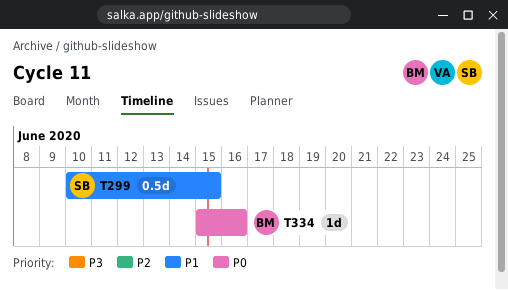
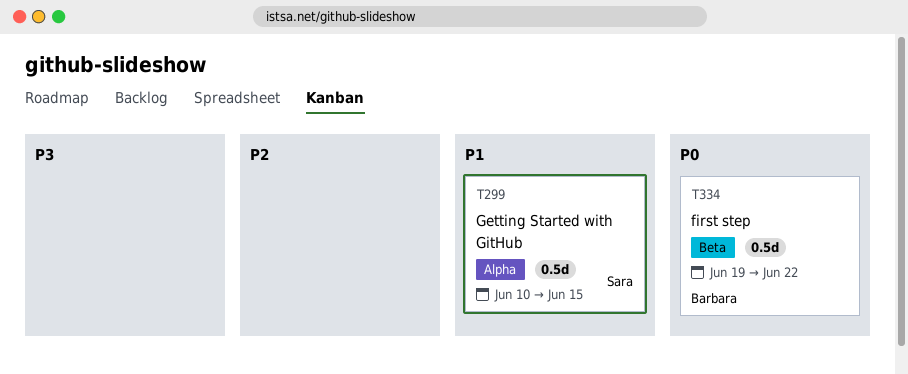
T334, estimate: 1d -> 0.5d
T334, start: Jun 15 -> Jun 19
T334, due: Jun 16 -> Jun 22

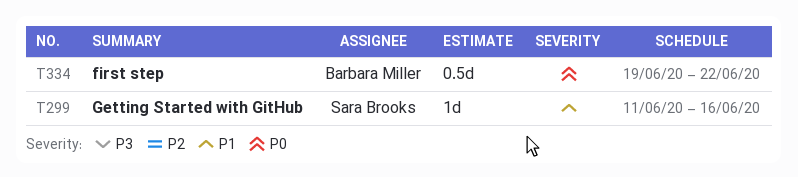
T299, estimate: 0.5d -> 1d
T299, start: Jun 10 -> Jun 11
T299, due: Jun 15 -> Jun 16

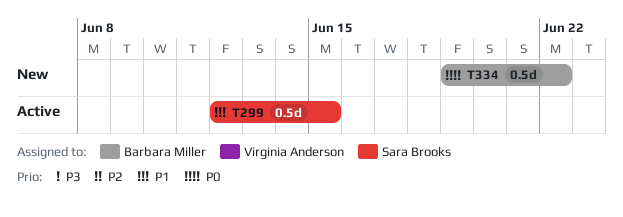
T299, estimate: 1d -> 0.5d
T299, start: Jun 11 -> Jun 12
T299, due: Jun 16 -> Jun 15

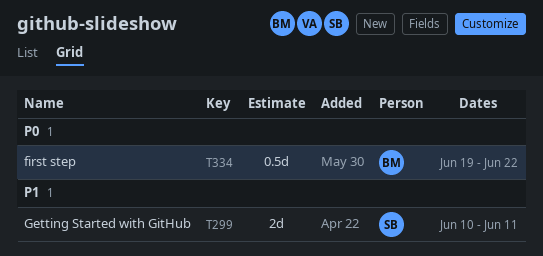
T299, estimate: 0.5d -> 2d
T299, start: Jun 12 -> Jun 10
T299, due: Jun 15 -> Jun 11

